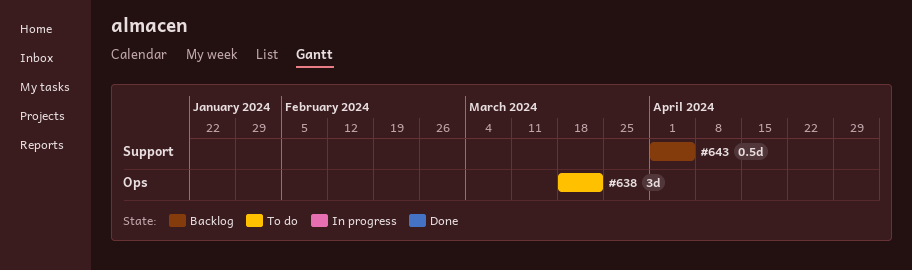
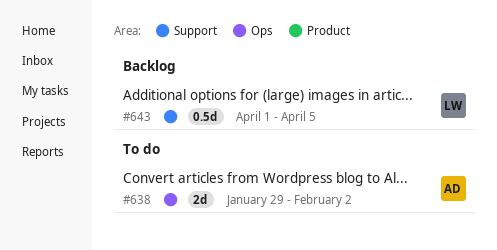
#638, estimate: 3d -> 2d
#638, start: Mar 18 -> Jan 29
#638, due: Mar 22 -> Feb 2

